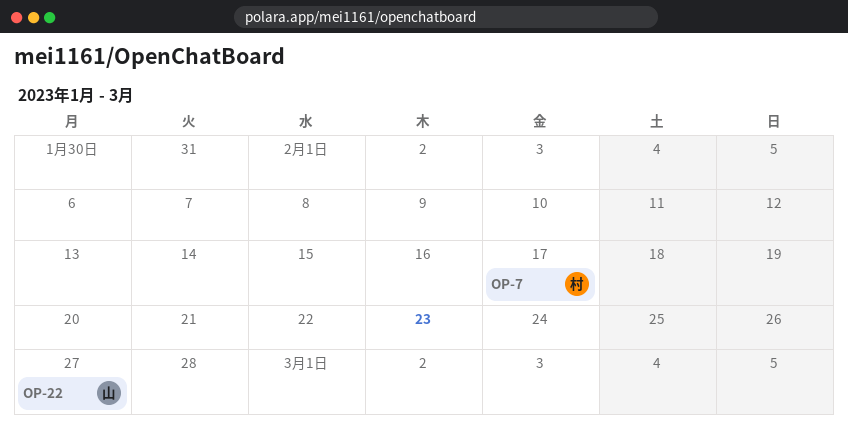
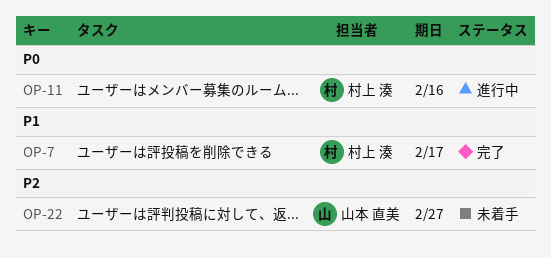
OP-11: none -> present

